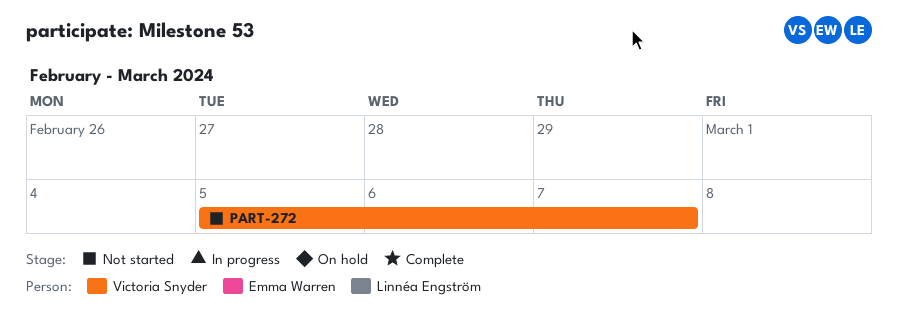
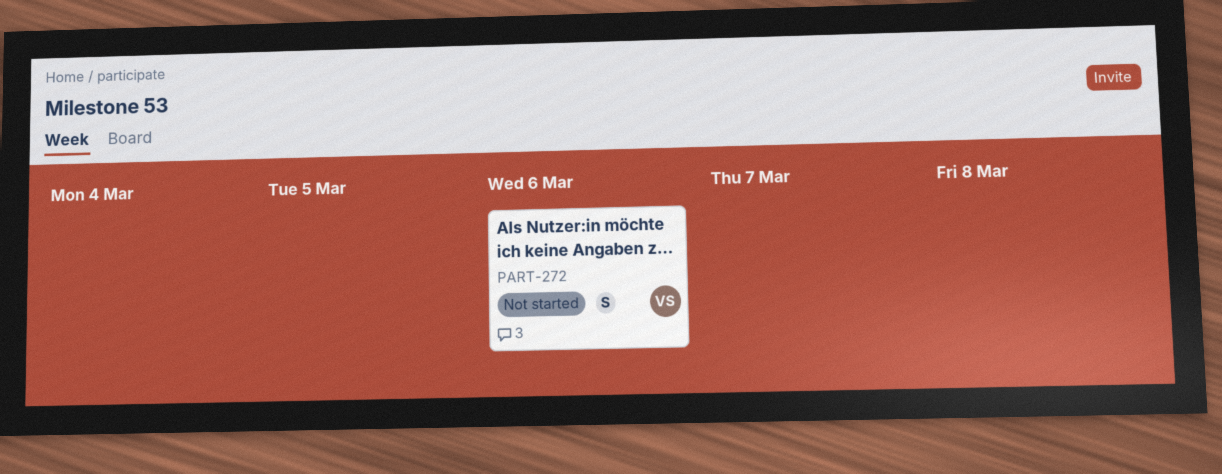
PART-272, due: Mar 7 -> Mar 6

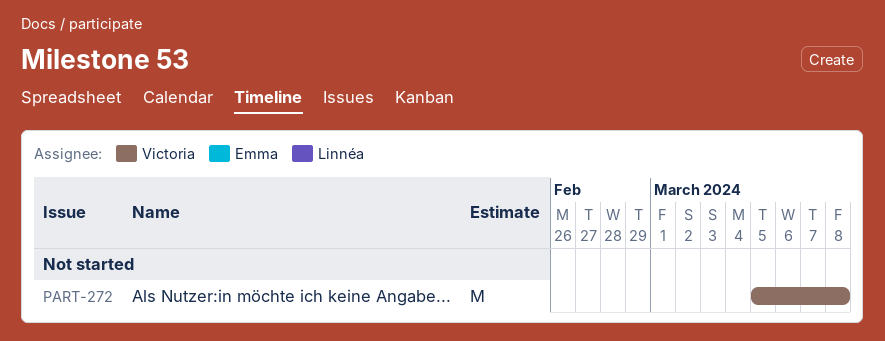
PART-272, estimate: S -> M
PART-272, due: Mar 6 -> Mar 8

